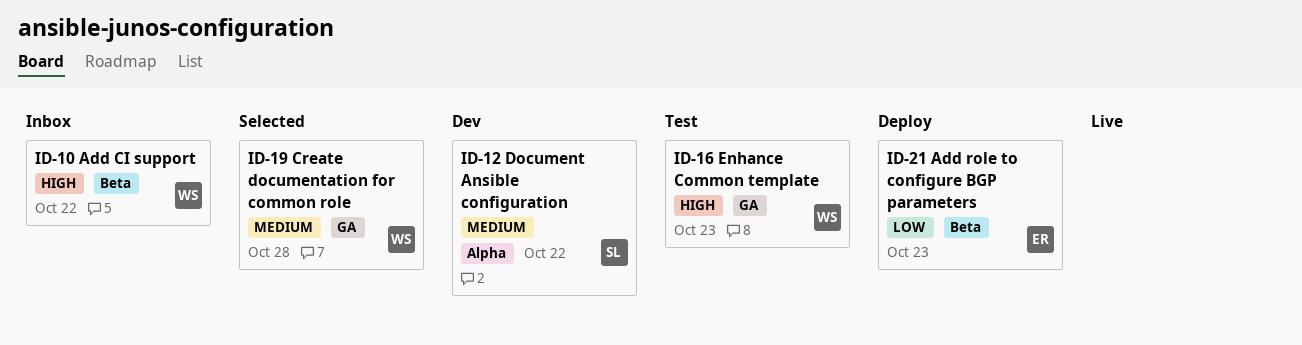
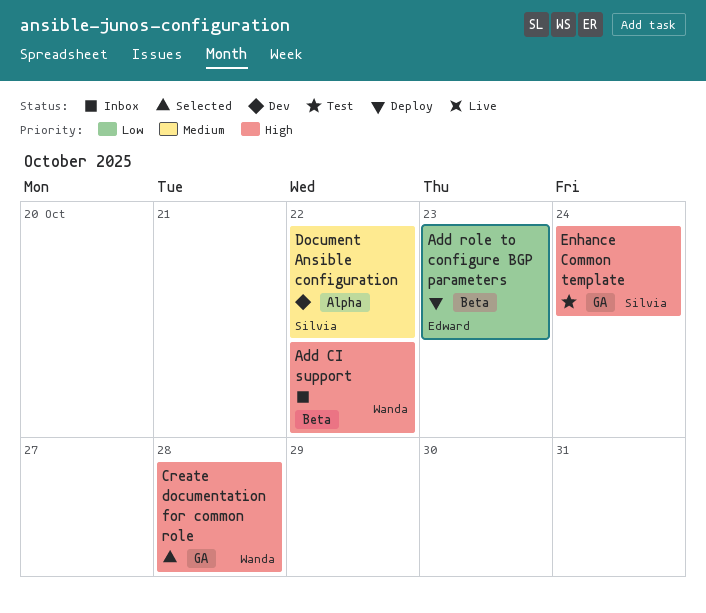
Create documentation for common role, priority: Medium -> High
Enhance Common template, owner: Wanda -> Silvia
Enhance Common template, due: Oct 23 -> Oct 24

